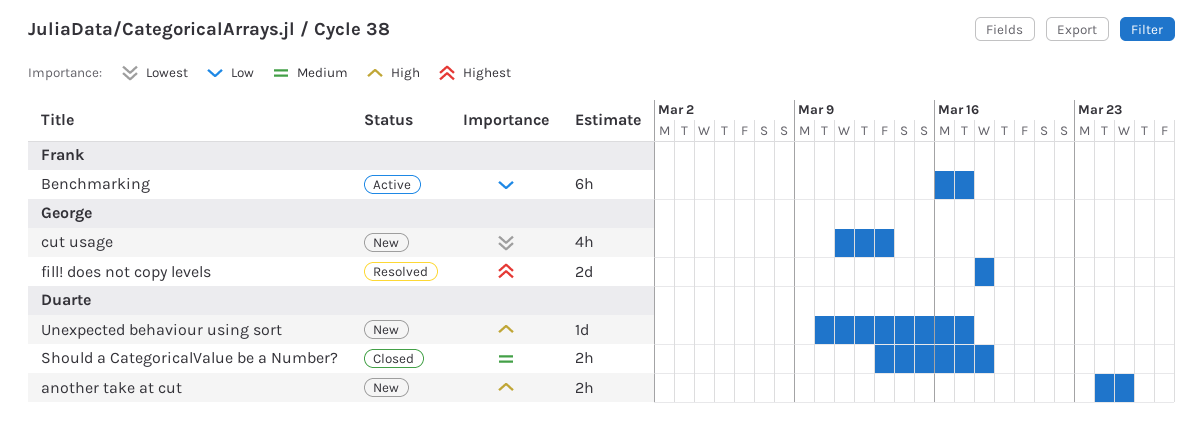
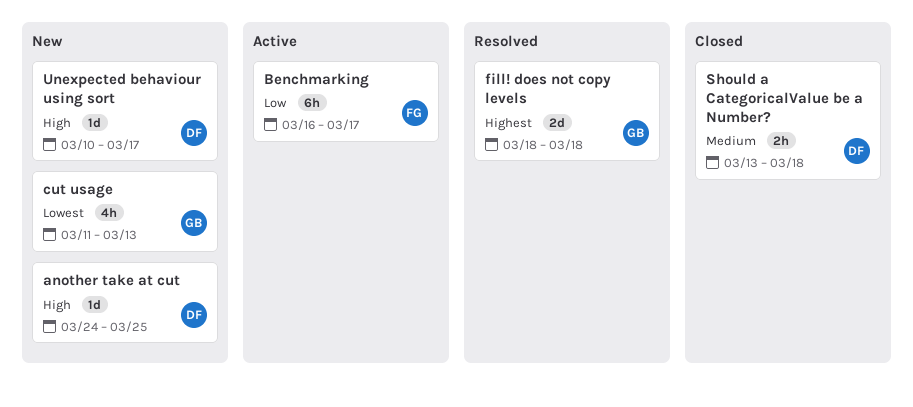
another take at cut, estimate: 2h -> 1d

